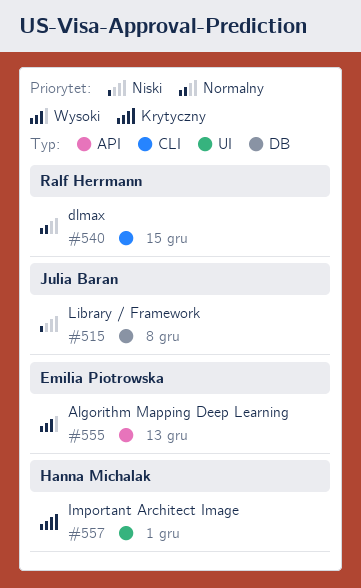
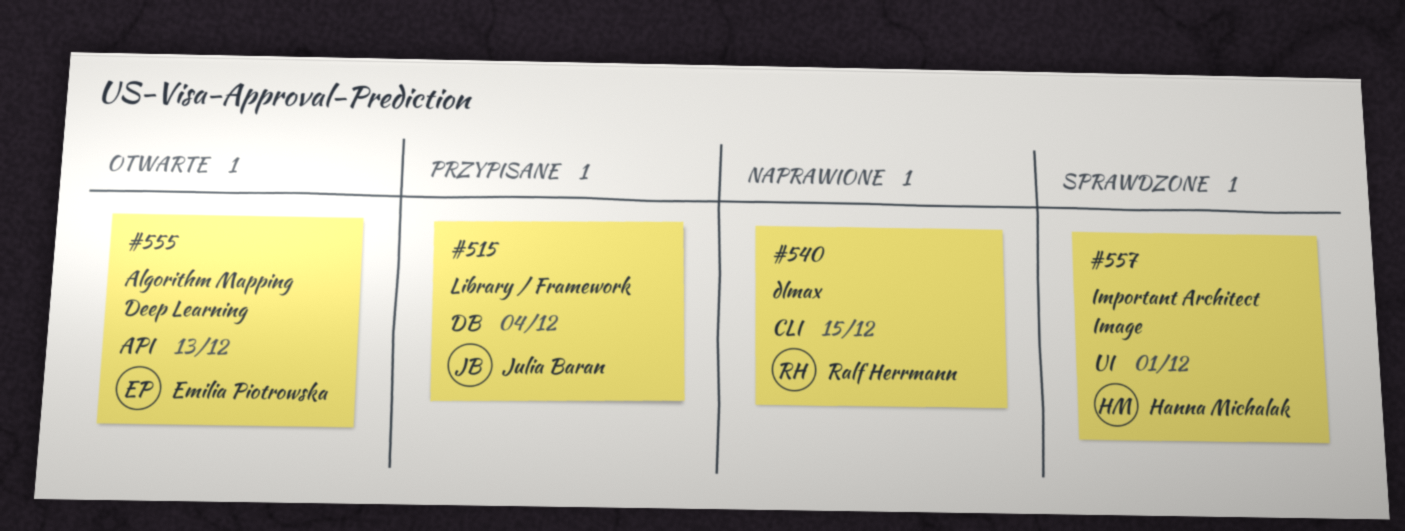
#515, due: Dec 8 -> Dec 4

